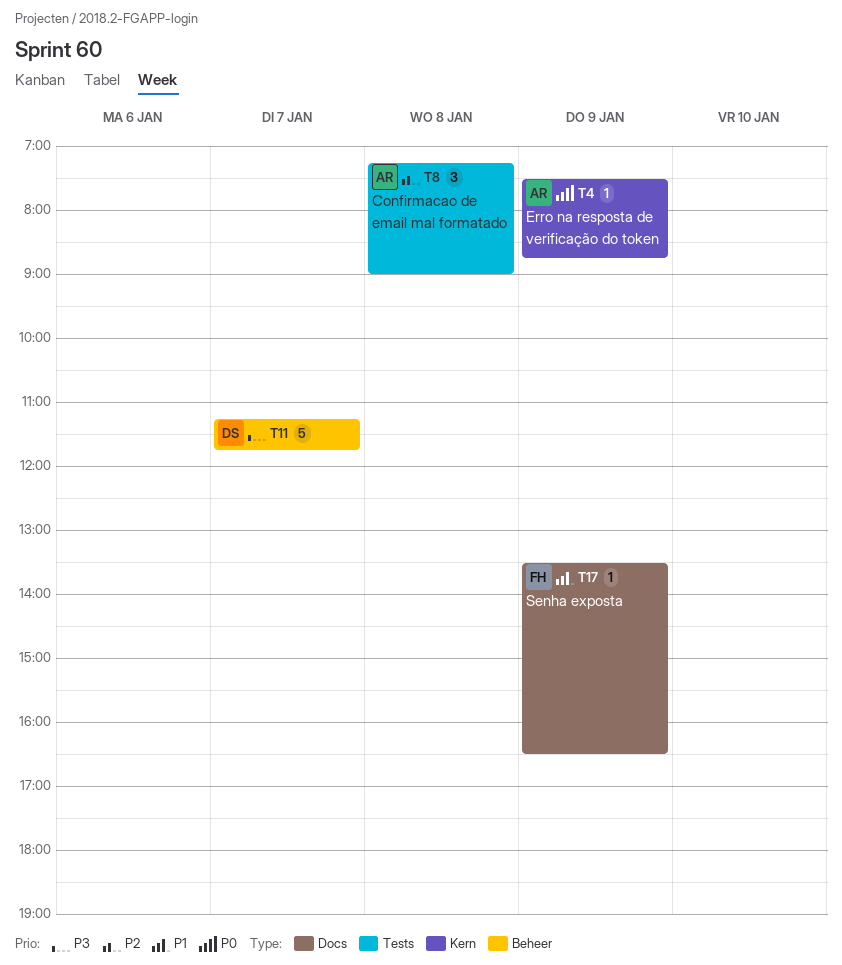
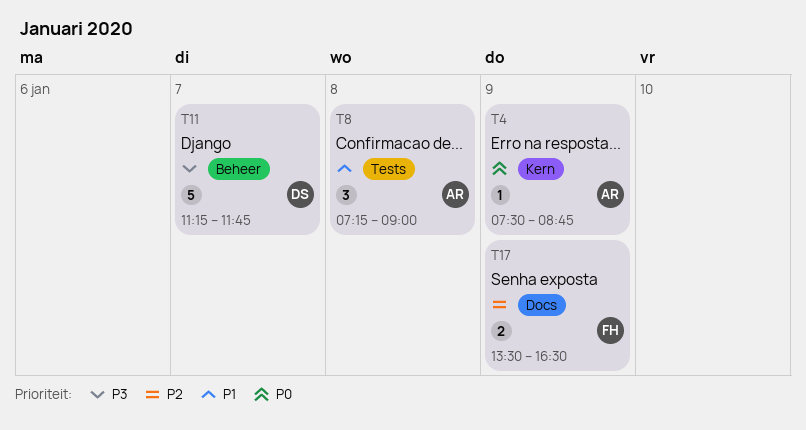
T8, priority: P2 -> P1
T17, priority: P1 -> P2
T17, estimate: 1 -> 2

